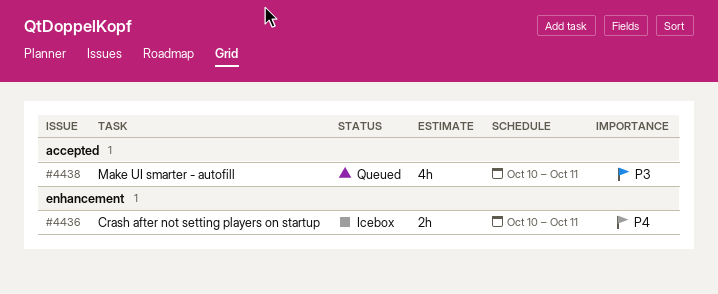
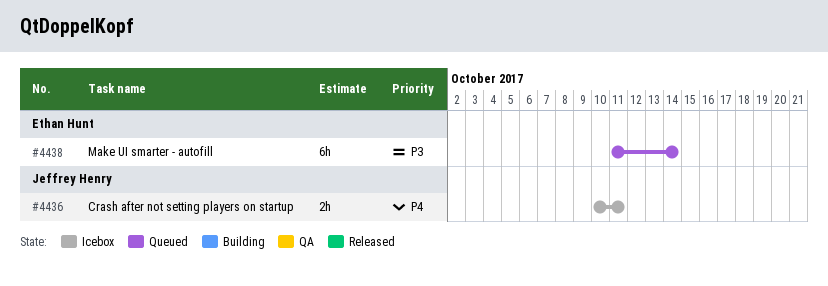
#4438, estimate: 4h -> 6h
#4438, start: Oct 10 -> Oct 11
#4438, due: Oct 11 -> Oct 14

